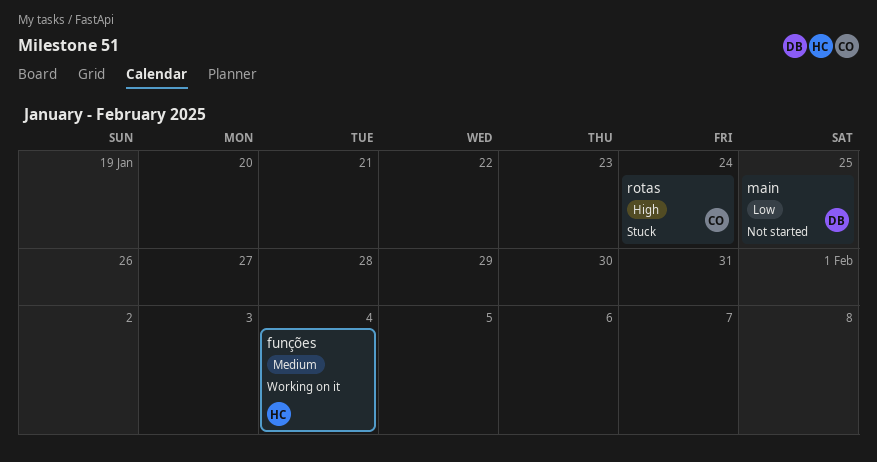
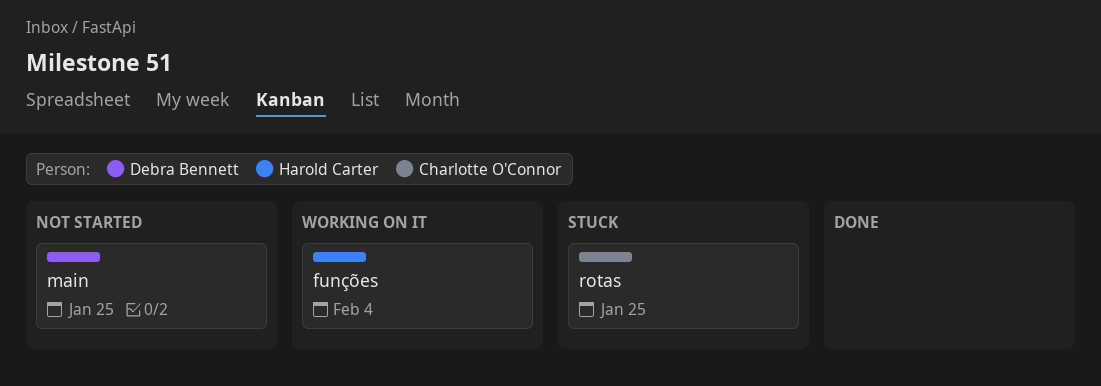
rotas, due: Jan 24 -> Jan 25

